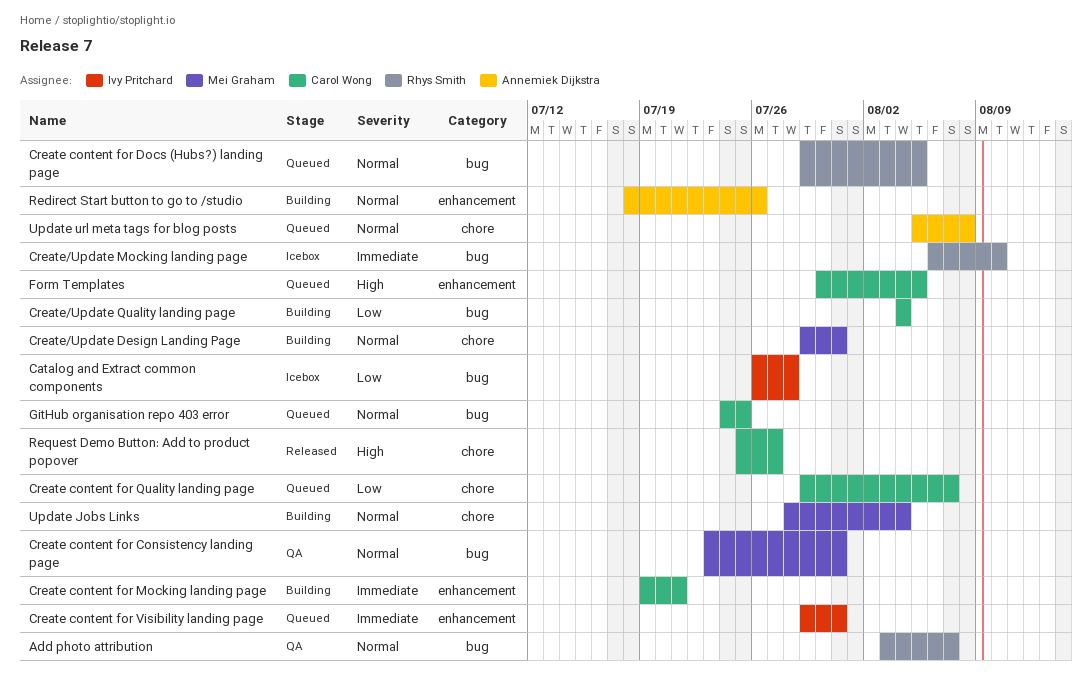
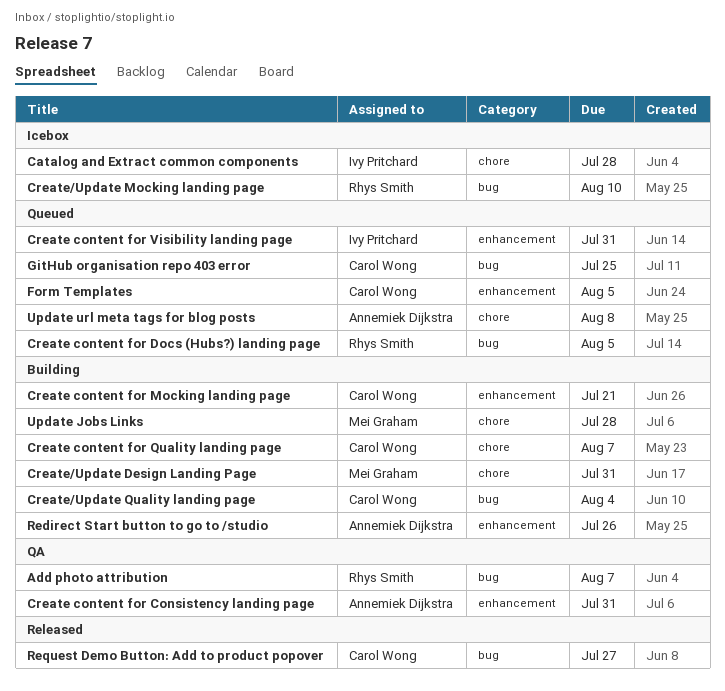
Catalog and Extract common components, label: bug -> chore
Create content for Consistency landing page, owner: Mei Graham -> Annemiek Dijkstra
Create content for Consistency landing page, label: bug -> enhancement
Create content for Quality landing page, status: Queued -> Building
Request Demo Button: Add to product popover, label: chore -> bug
Update Jobs Links, due: Aug 4 -> Jul 28

